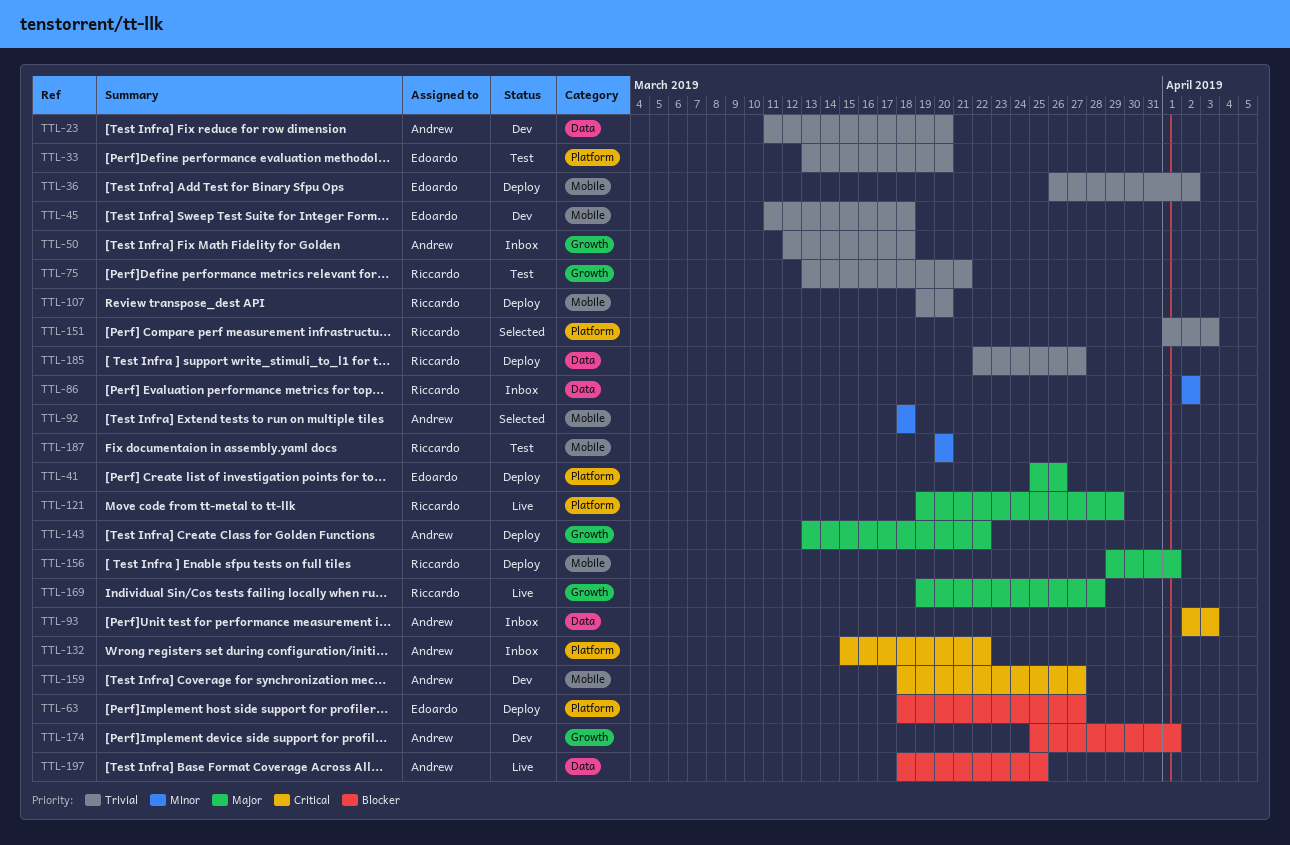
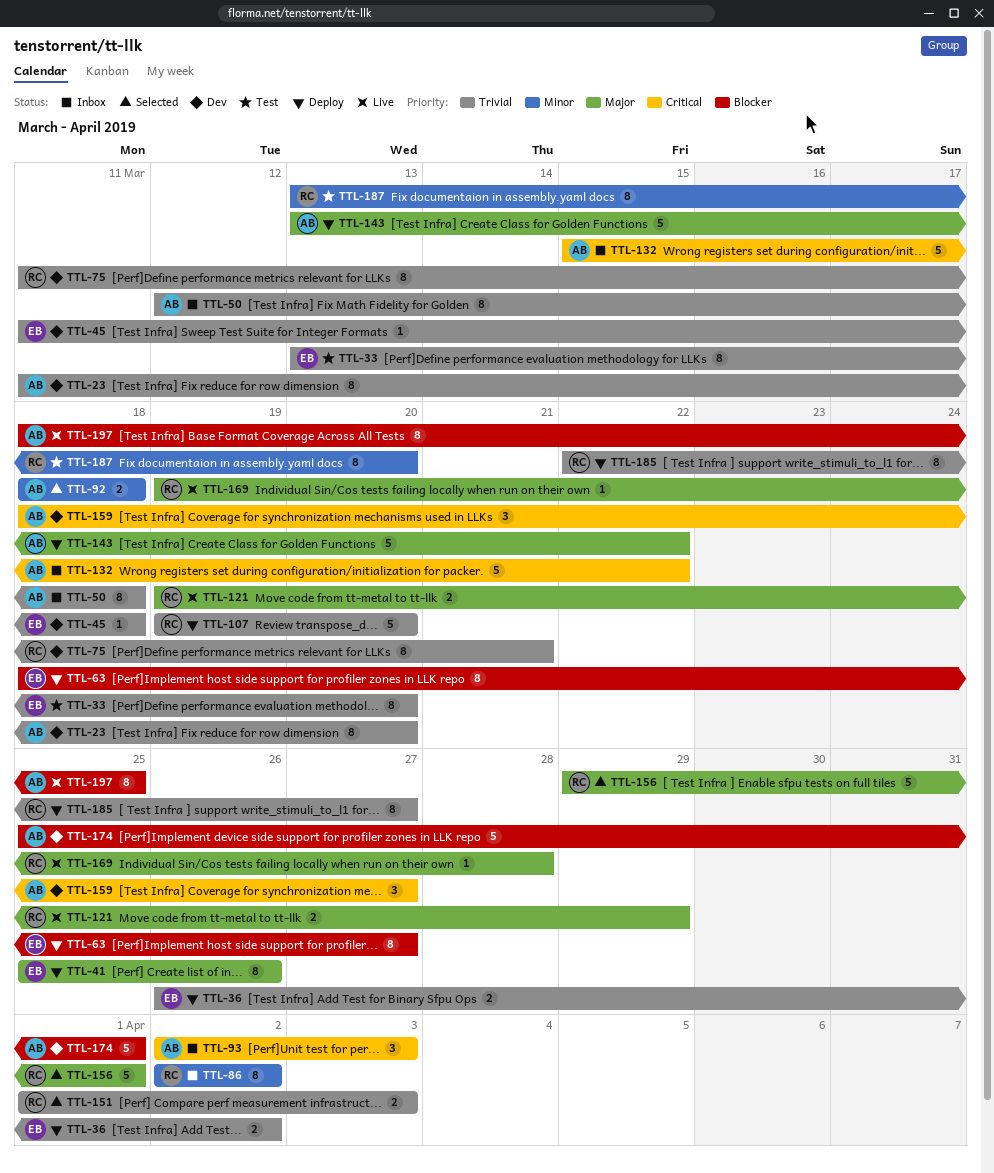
TTL-75, status: Test -> Dev
TTL-75, start: Mar 13 -> Mar 11
TTL-156, status: Deploy -> Selected
TTL-187, start: Mar 20 -> Mar 13

